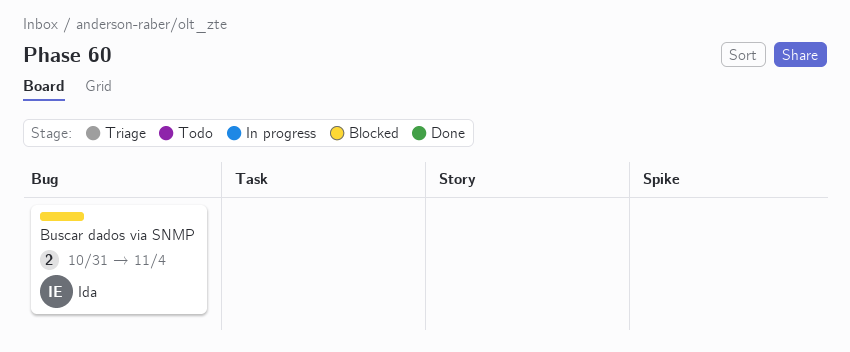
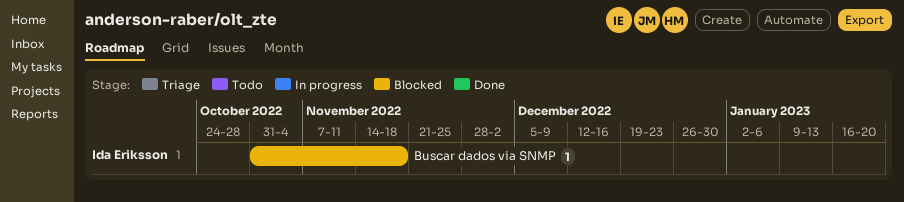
Buscar dados via SNMP, estimate: 2 -> 1
Buscar dados via SNMP, due: Nov 4 -> Nov 18

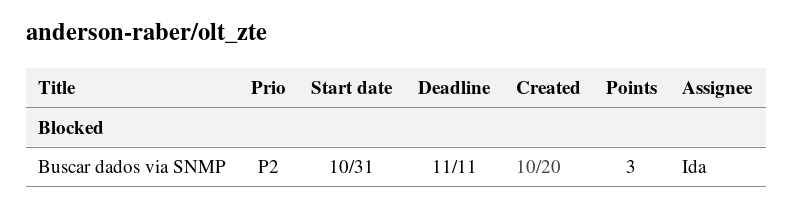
Buscar dados via SNMP, estimate: 1 -> 3
Buscar dados via SNMP, due: Nov 18 -> Nov 11

